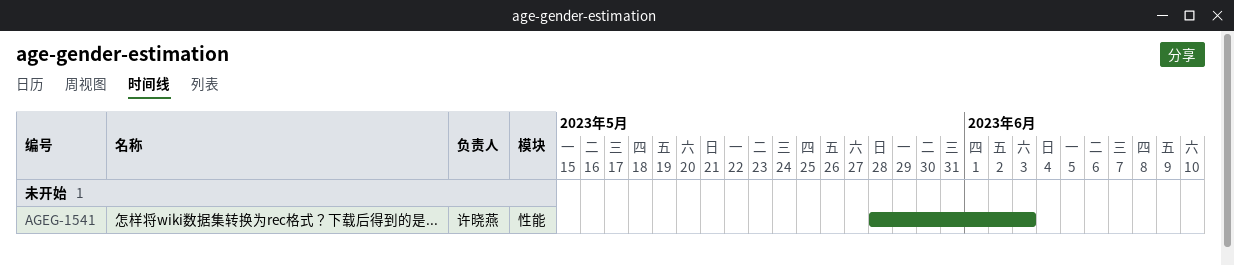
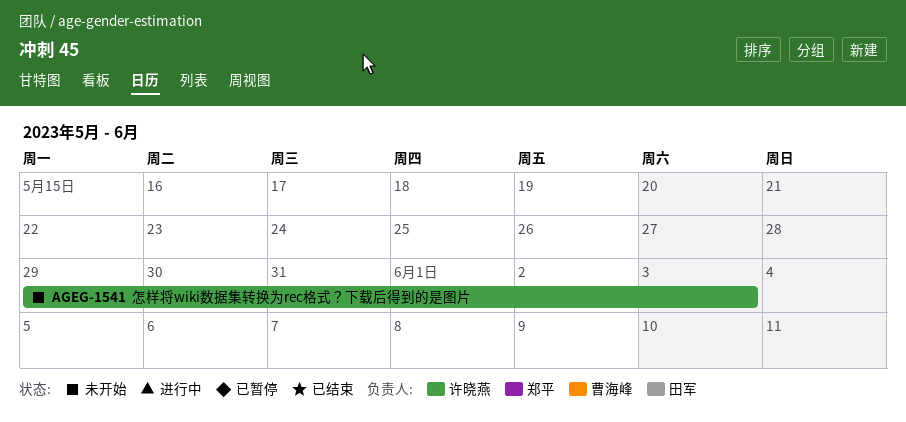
AGEG-1541, start: May 28 -> May 29

